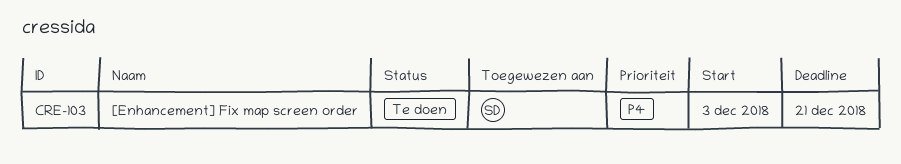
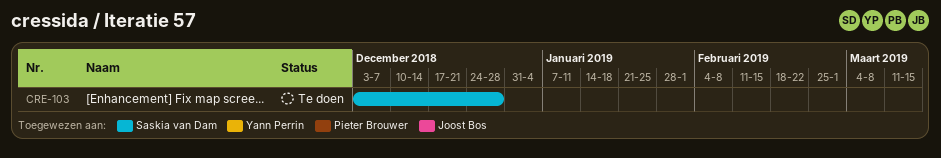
CRE-103, due: Dec 21 -> Dec 28

